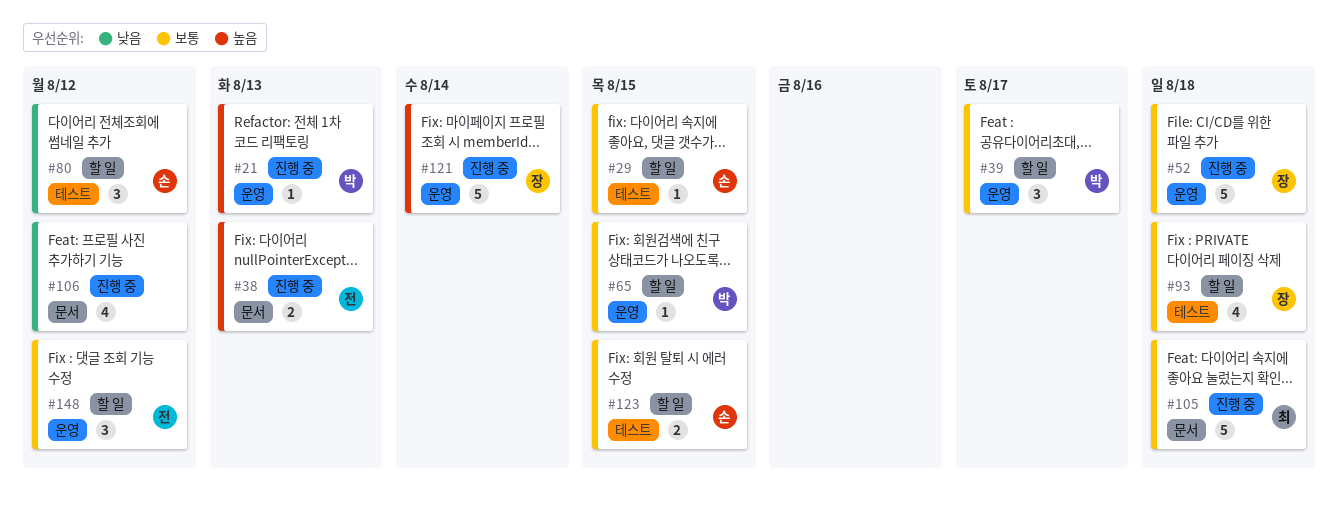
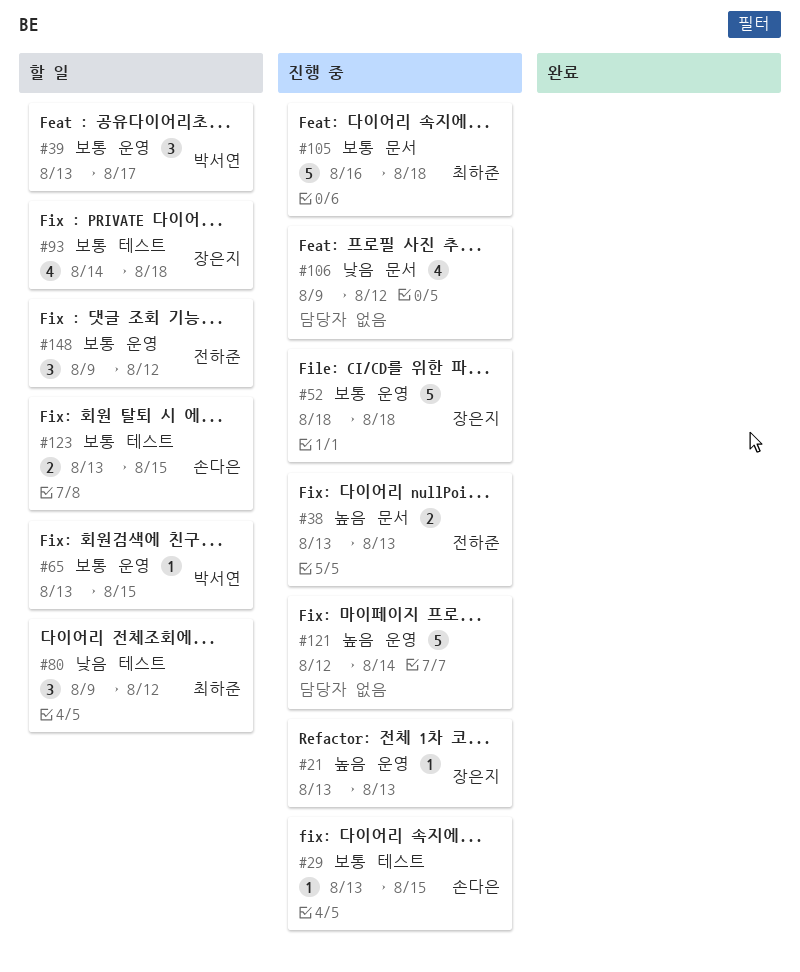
#21, owner: 박서연 -> 장은지
#29, status: 할 일 -> 진행 중
#80, owner: 손다은 -> 최하준
#121, owner: 장은지 -> none

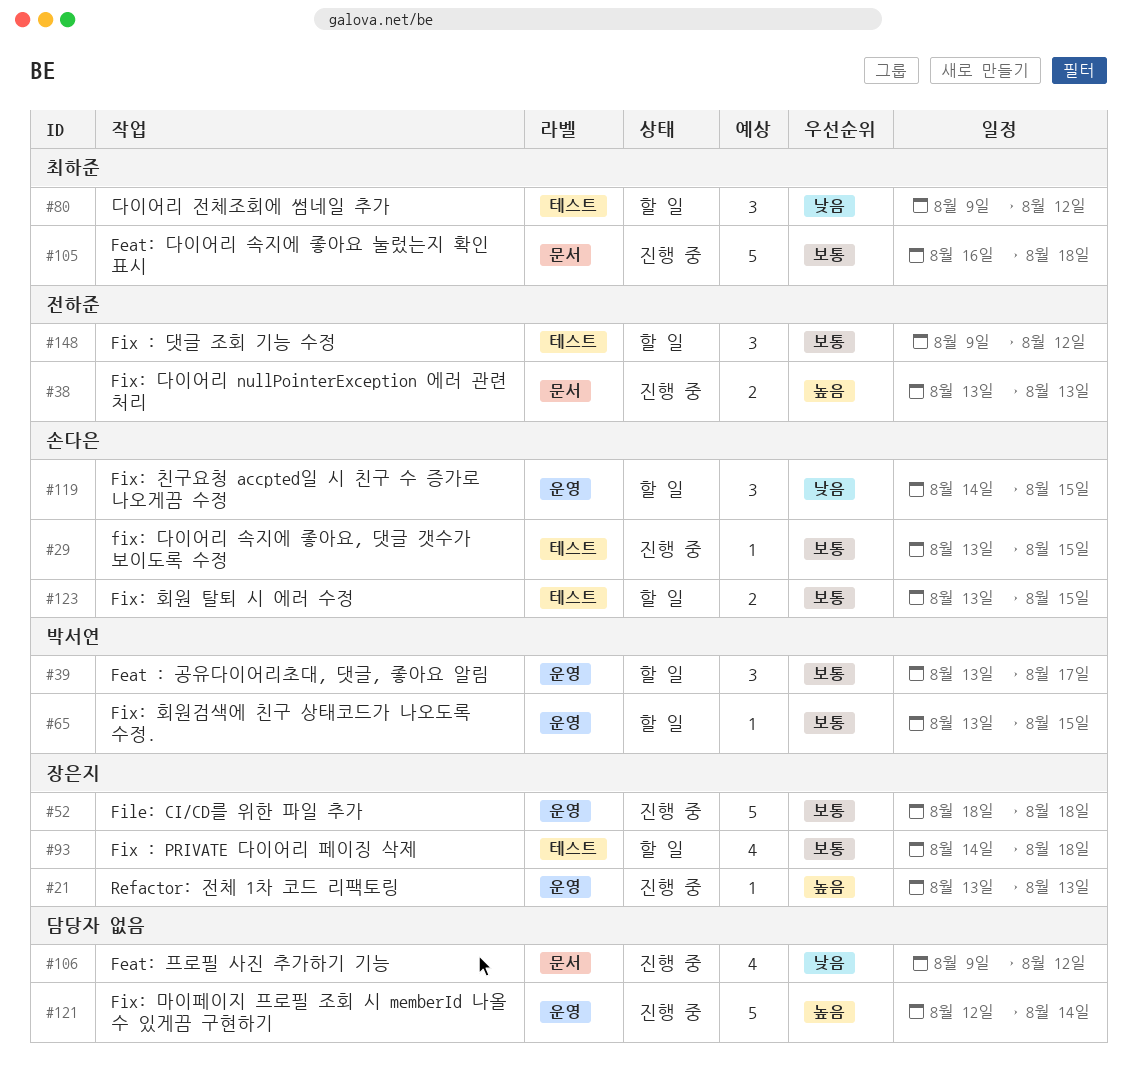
#119: none -> present
#148, label: 운영 -> 테스트

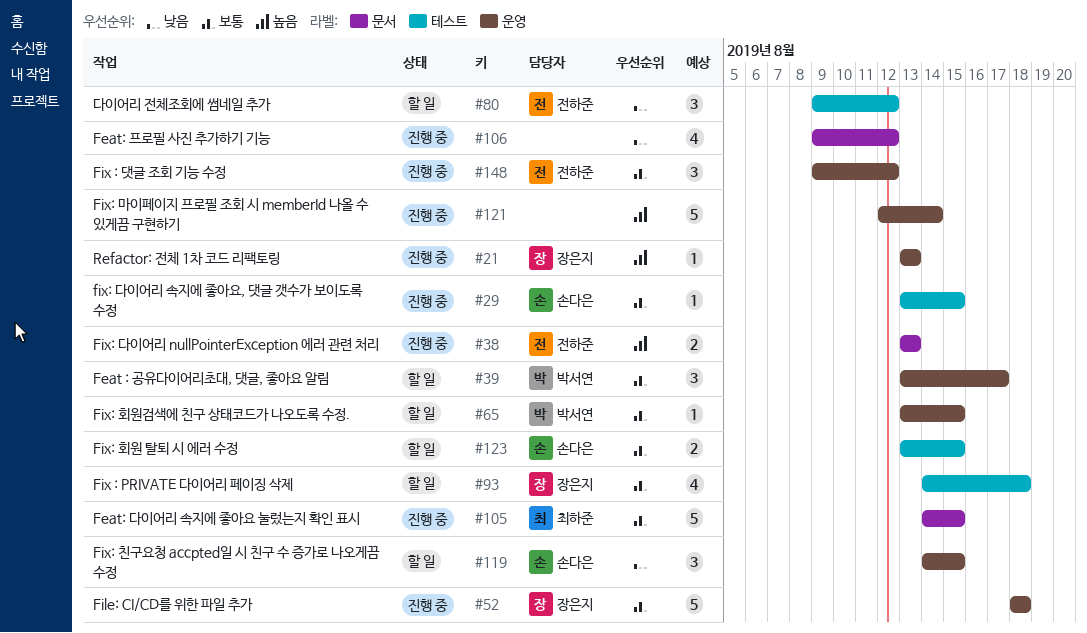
#80, owner: 최하준 -> 전하준
#105, start: Aug 16 -> Aug 14
#105, due: Aug 18 -> Aug 15
#148, status: 할 일 -> 진행 중
#148, label: 테스트 -> 운영

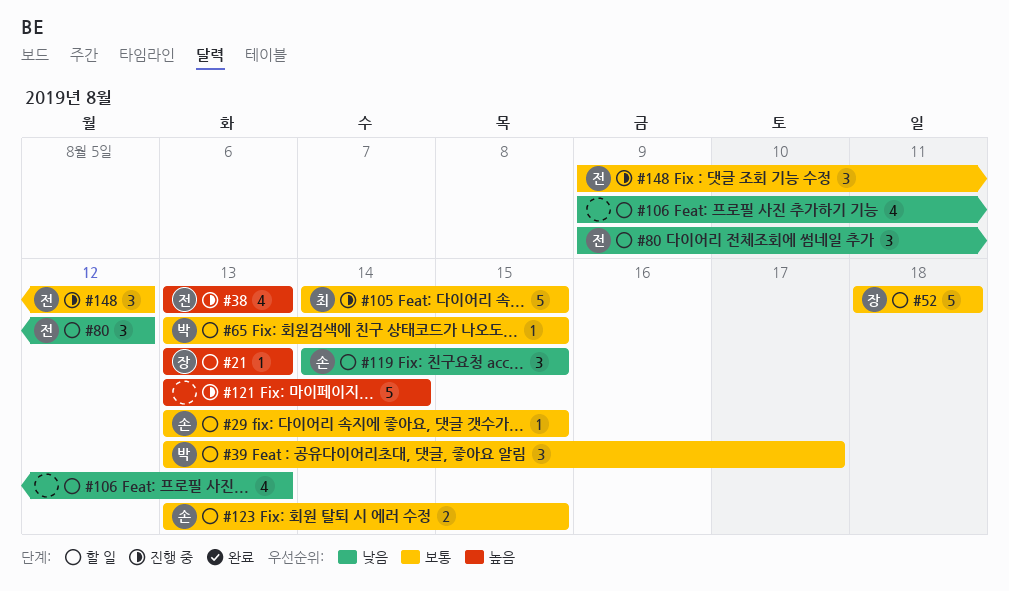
#21, status: 진행 중 -> 할 일
#29, status: 진행 중 -> 할 일
#38, estimate: 2 -> 4
#52, status: 진행 중 -> 할 일
#93: present -> none
#106, status: 진행 중 -> 할 일
#106, due: Aug 12 -> Aug 13
#121, start: Aug 12 -> Aug 13

